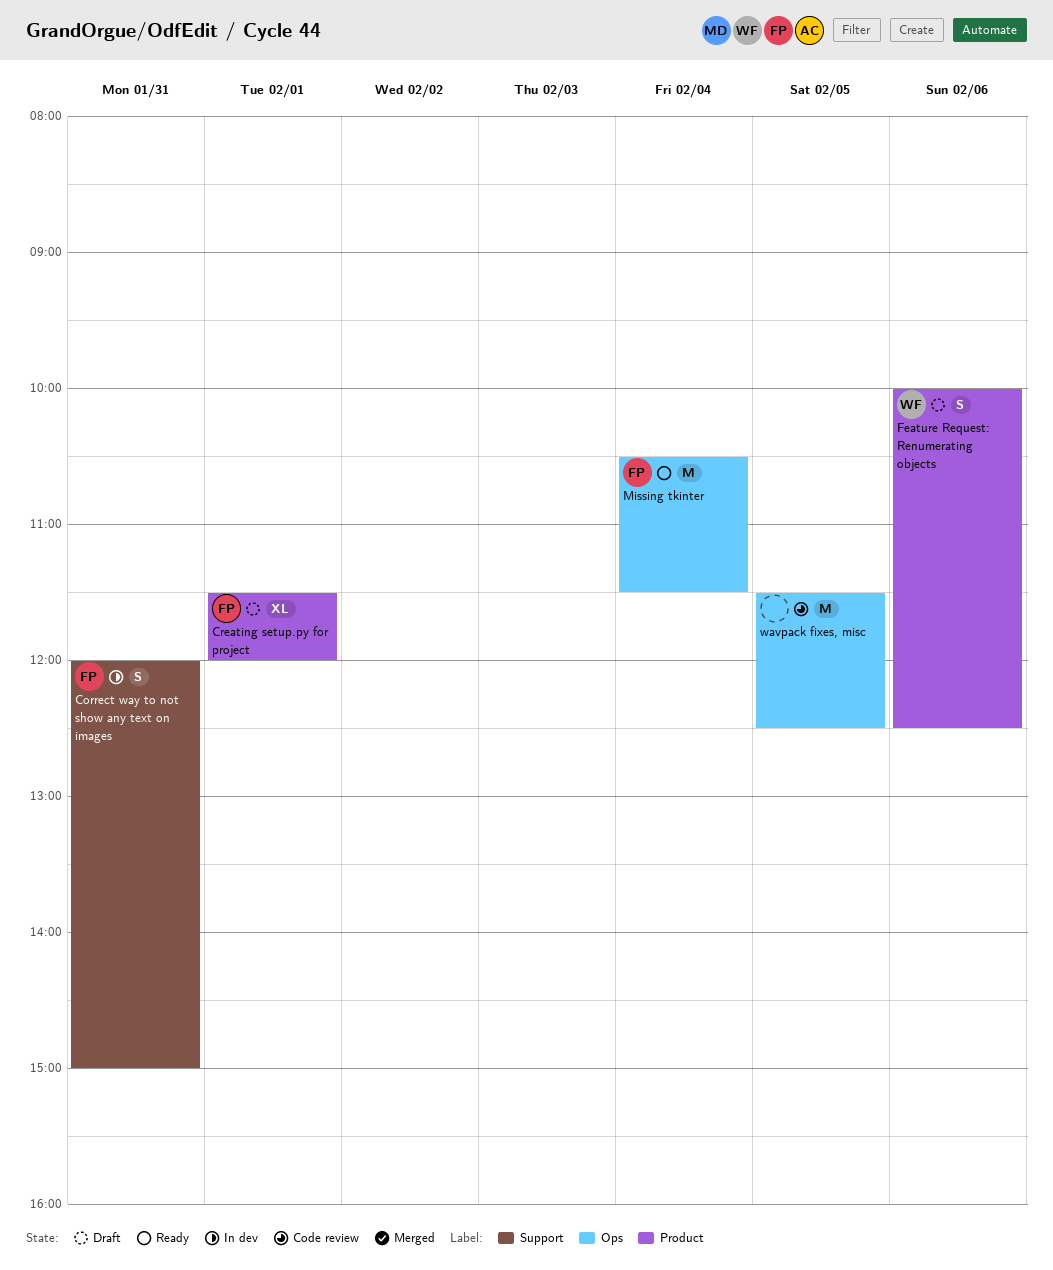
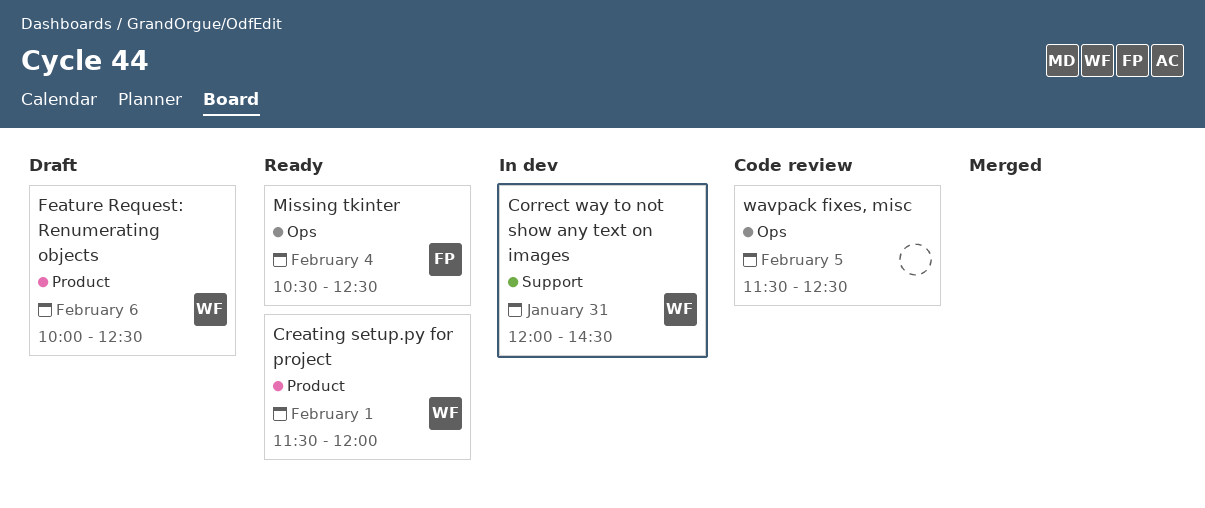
Correct way to not show any text on images, owner: FP -> WF
Correct way to not show any text on images, ends: 15:00 -> 14:30
Creating setup.py for project, status: Draft -> Ready
Creating setup.py for project, owner: FP -> WF
Missing tkinter, ends: 11:30 -> 12:30

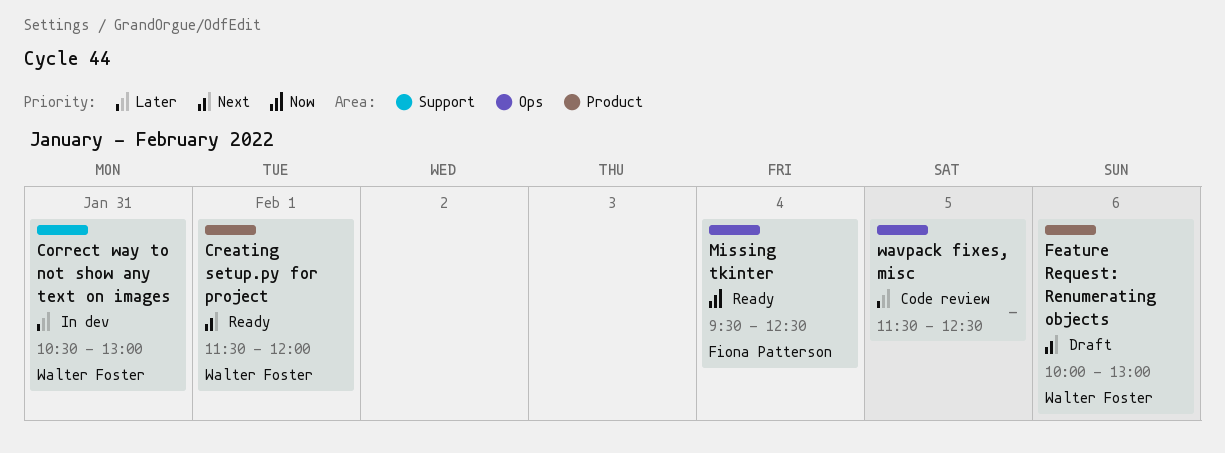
Correct way to not show any text on images, begins: 12:00 -> 10:30
Correct way to not show any text on images, ends: 14:30 -> 13:00
Feature Request: Renumerating objects, ends: 12:30 -> 13:00
Missing tkinter, begins: 10:30 -> 09:30

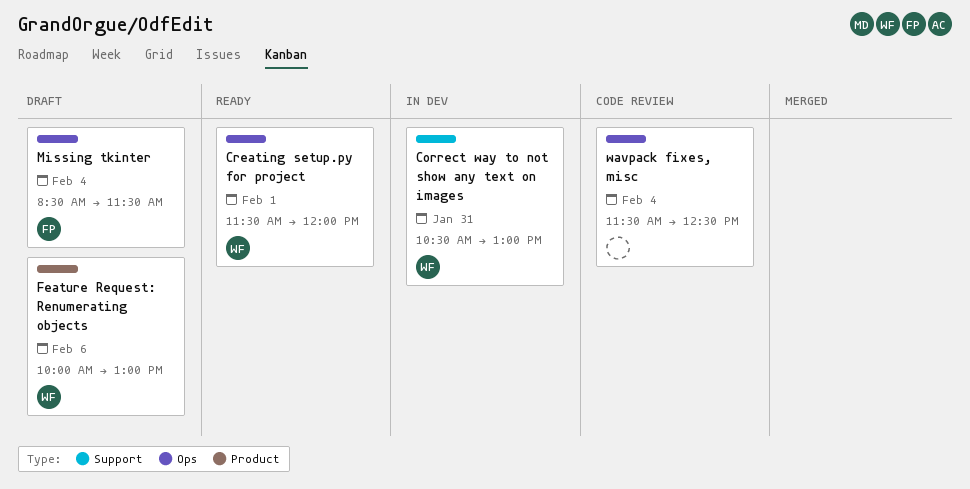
Creating setup.py for project, label: Product -> Ops
Missing tkinter, status: Ready -> Draft
Missing tkinter, begins: 09:30 -> 08:30
Missing tkinter, ends: 12:30 -> 11:30
wavpack fixes, misc, day: Feb 5 -> Feb 4

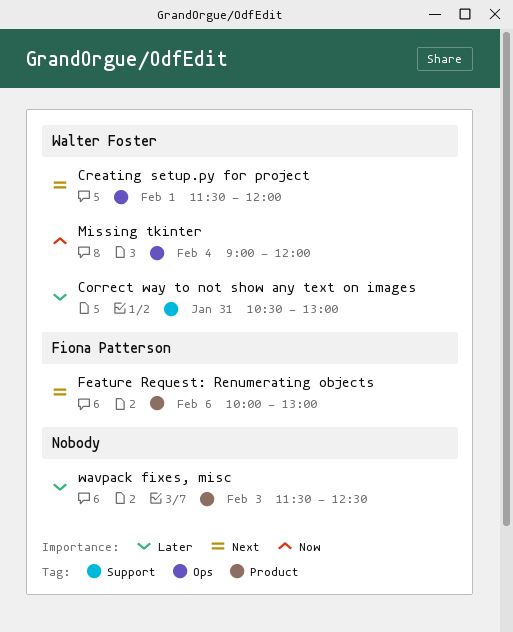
Feature Request: Renumerating objects, owner: Walter Foster -> Fiona Patterson
Missing tkinter, owner: Fiona Patterson -> Walter Foster
Missing tkinter, begins: 08:30 -> 09:00
Missing tkinter, ends: 11:30 -> 12:00
wavpack fixes, misc, label: Ops -> Product
wavpack fixes, misc, day: Feb 4 -> Feb 3

